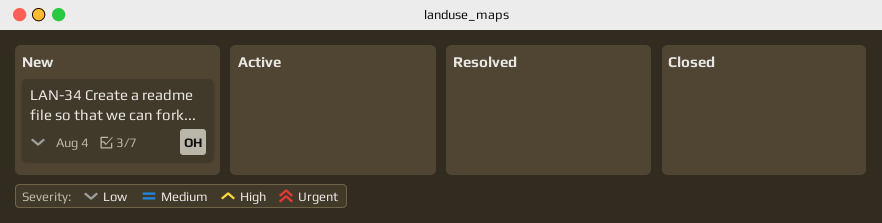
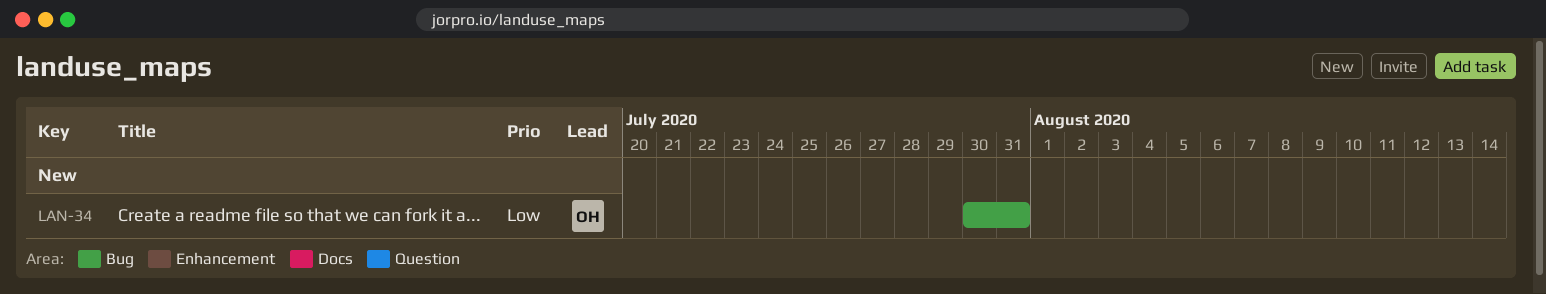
LAN-34, due: Aug 4 -> Jul 31

